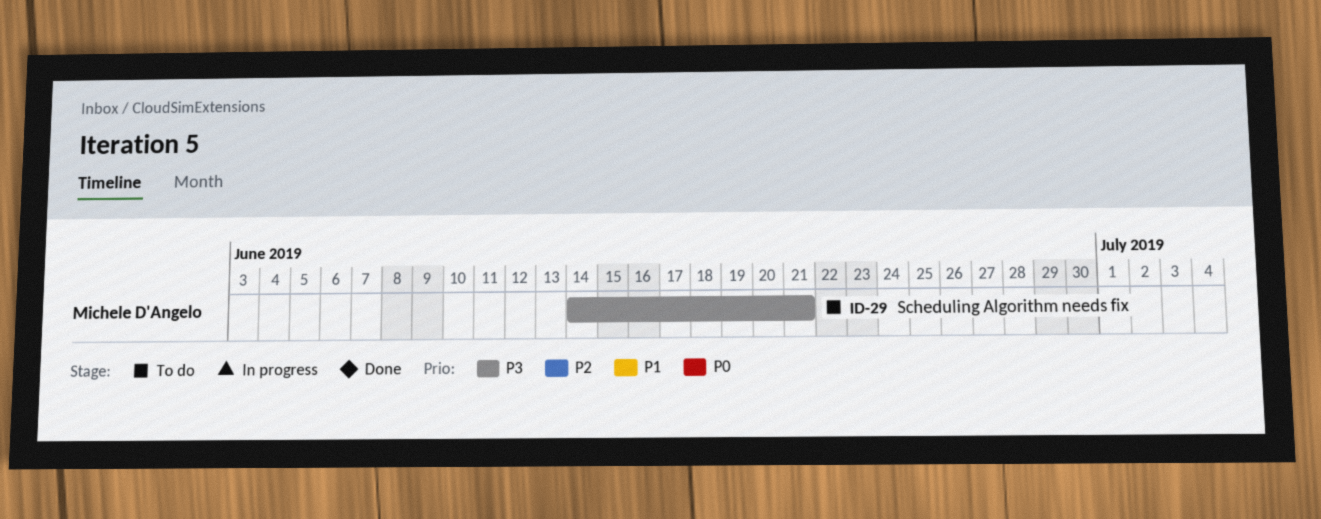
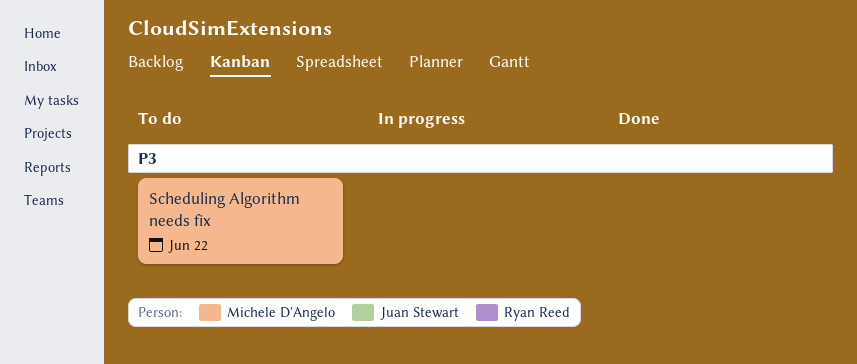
Scheduling Algorithm needs fix, due: Jun 21 -> Jun 22

